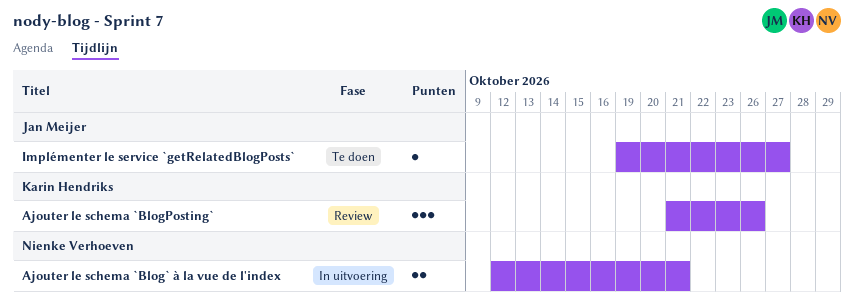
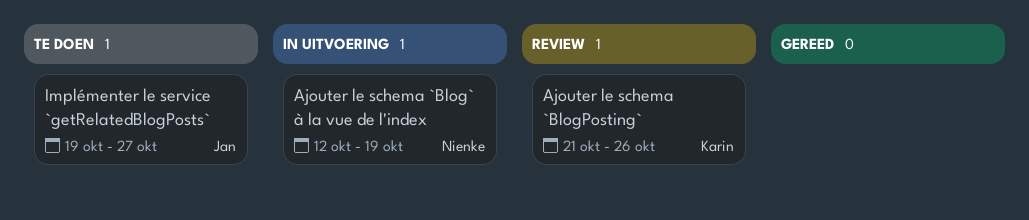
Ajouter le schema `Blog` à la vue de l'index, due: Oct 21 -> Oct 19

